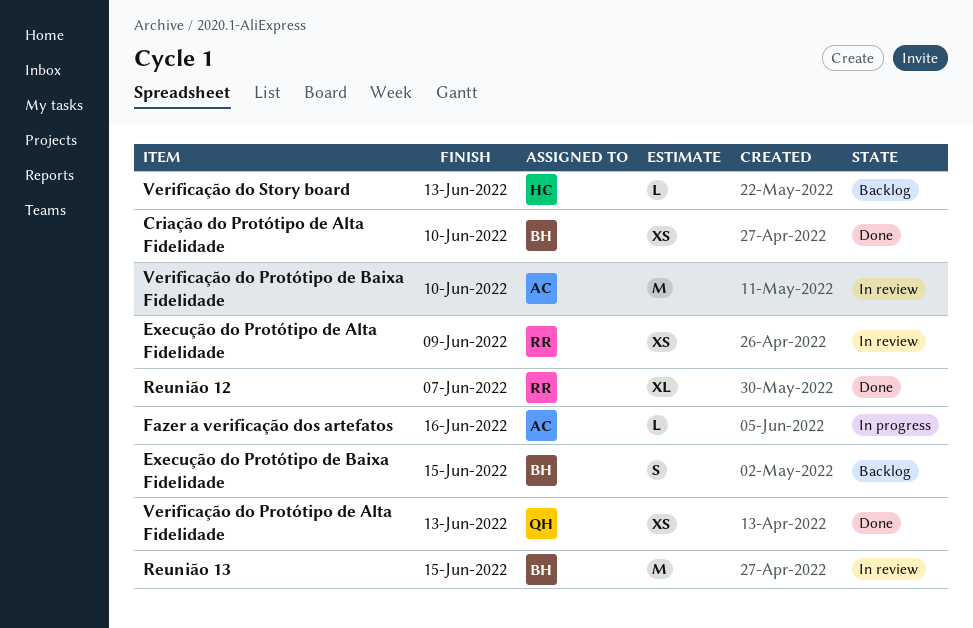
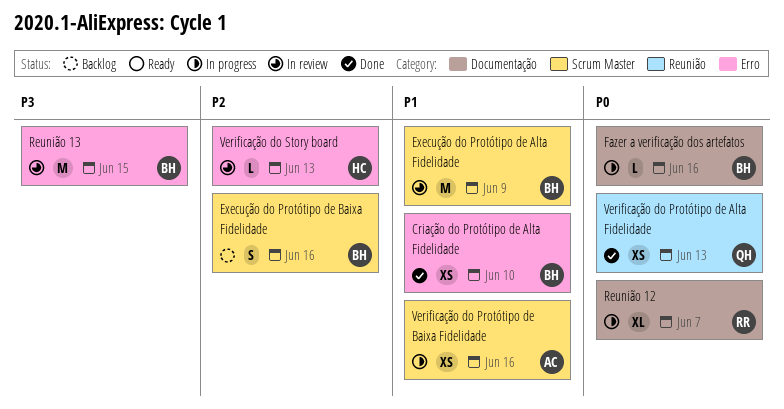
Execução do Protótipo de Alta Fidelidade, owner: RR -> BH
Execução do Protótipo de Alta Fidelidade, estimate: XS -> M
Execução do Protótipo de Baixa Fidelidade, due: Jun 15 -> Jun 16
Fazer a verificação dos artefatos, owner: AC -> BH
Reunião 12, status: Done -> In progress
Verificação do Protótipo de Baixa Fidelidade, status: In review -> In progress
Verificação do Protótipo de Baixa Fidelidade, estimate: M -> XS
Verificação do Protótipo de Baixa Fidelidade, due: Jun 10 -> Jun 16
Verificação do Story board, status: Backlog -> In review

